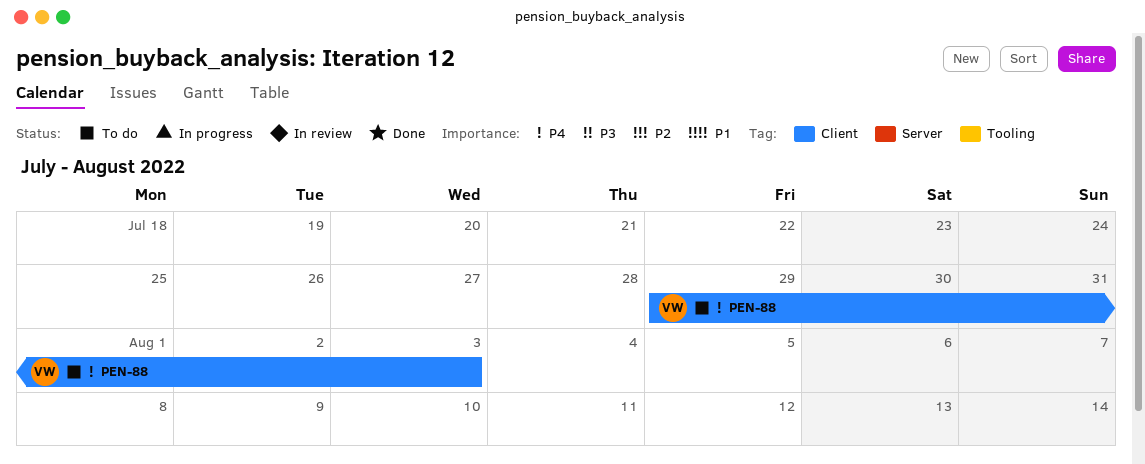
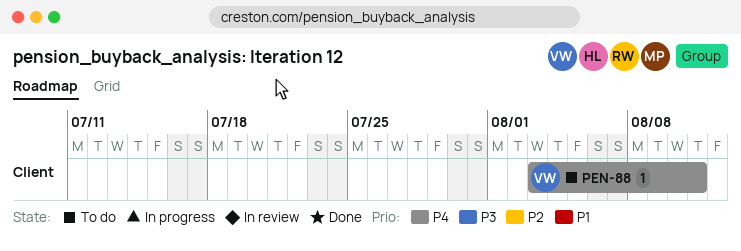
PEN-88, start: Jul 29 -> Aug 3
PEN-88, due: Aug 3 -> Aug 11

